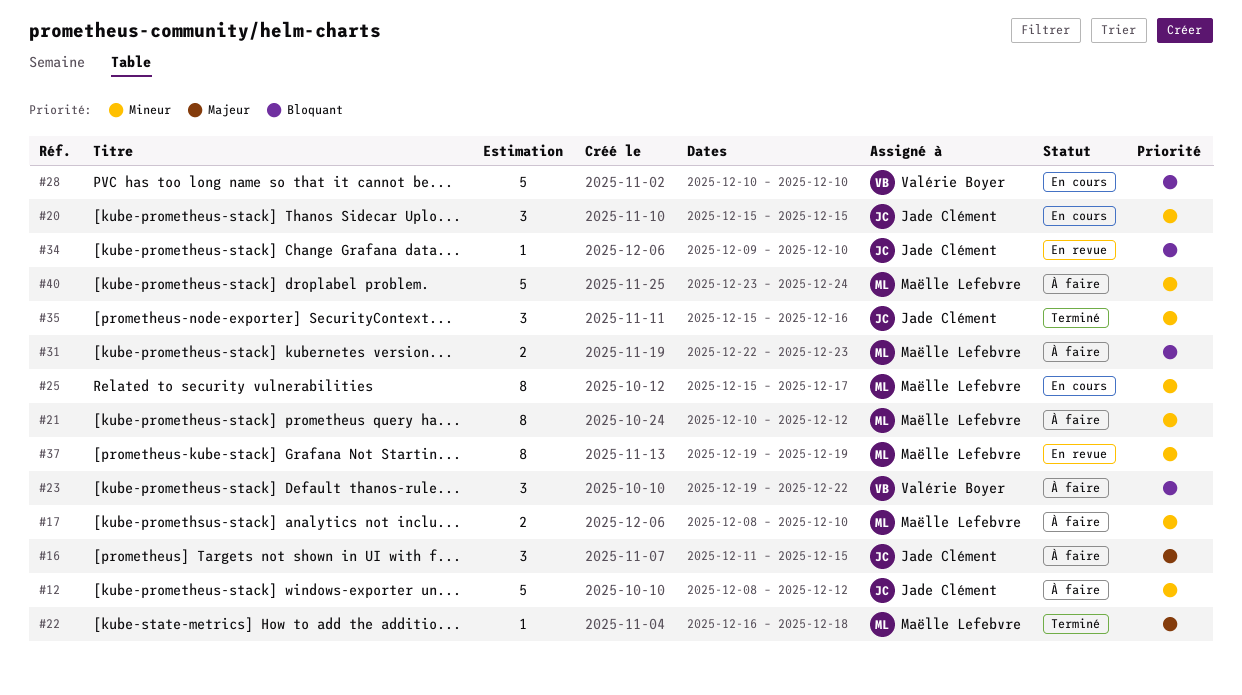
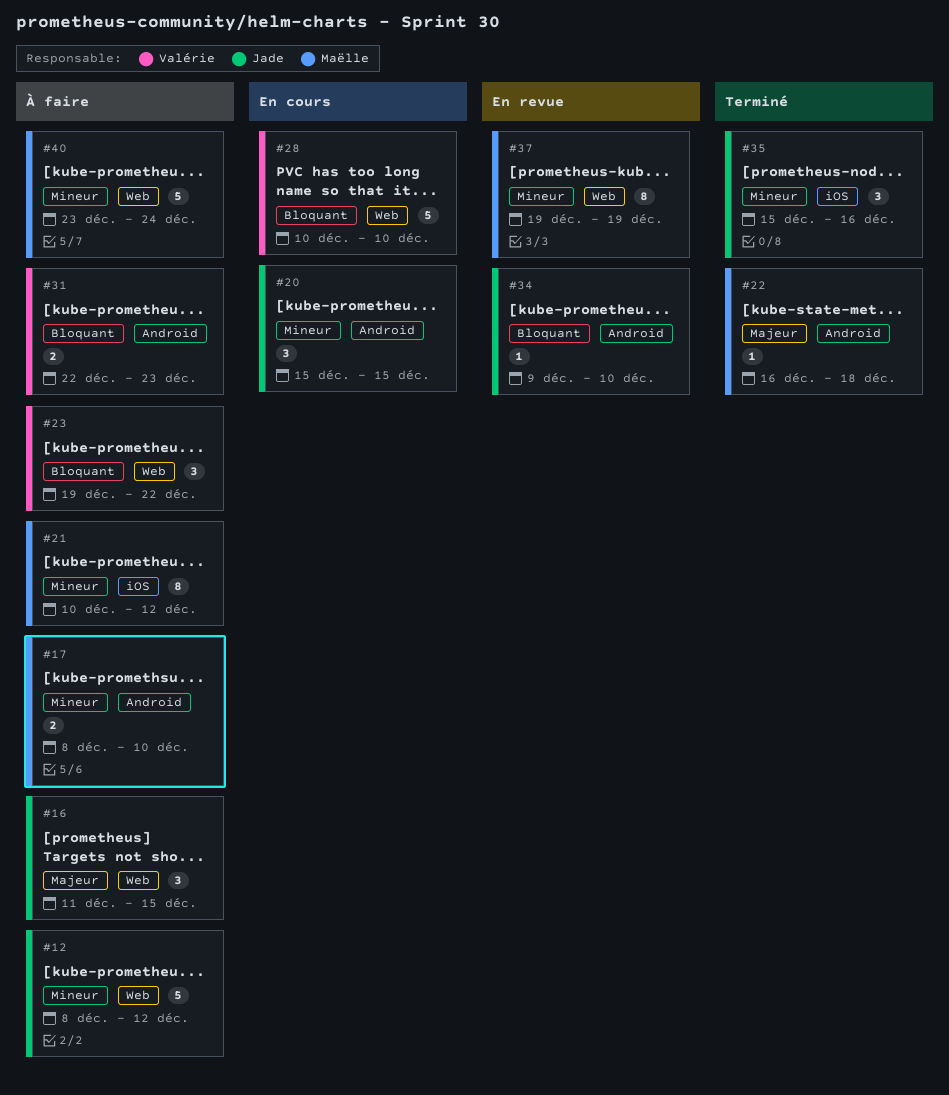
#25: present -> none
#31, owner: Maëlle Lefebvre -> Valérie Boyer

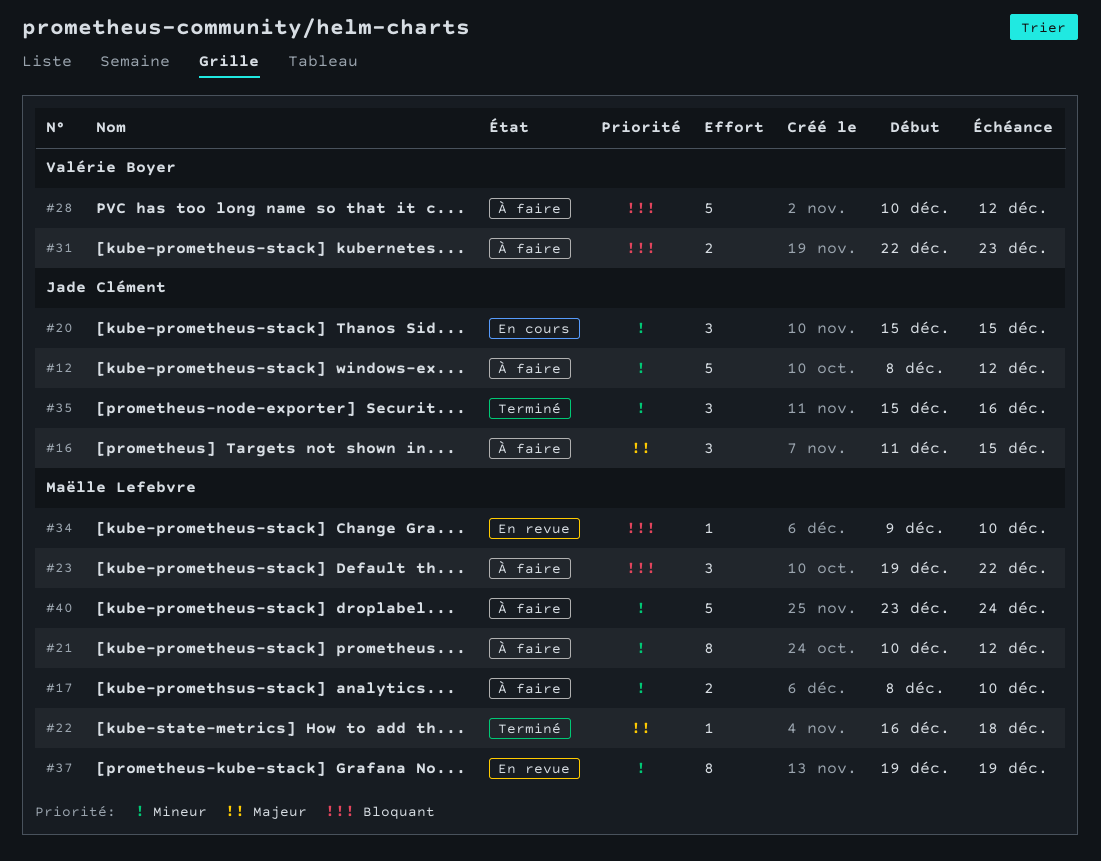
#23, owner: Valérie Boyer -> Maëlle Lefebvre
#28, status: En cours -> À faire
#28, due: Dec 10 -> Dec 12
#34, owner: Jade Clément -> Maëlle Lefebvre

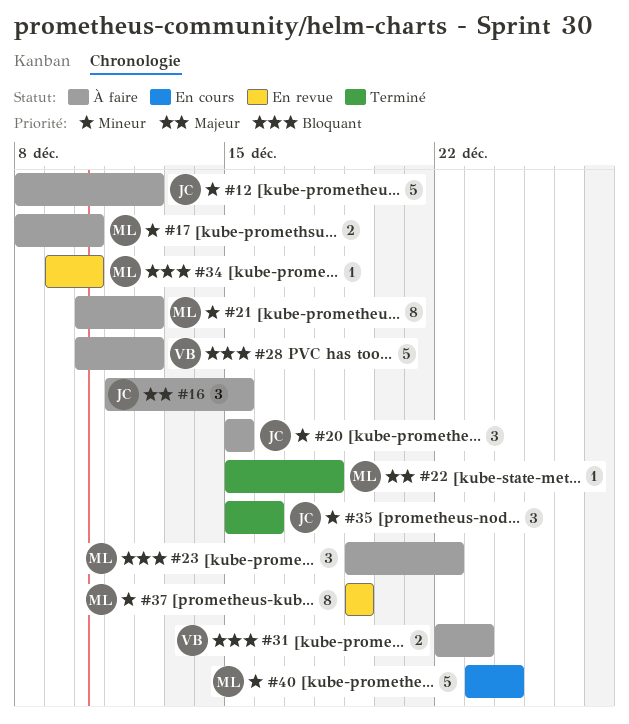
#20, status: En cours -> À faire
#22, start: Dec 16 -> Dec 15
#40, status: À faire -> En cours

